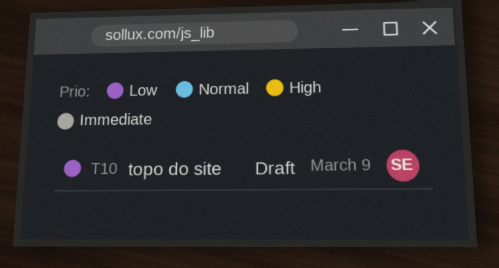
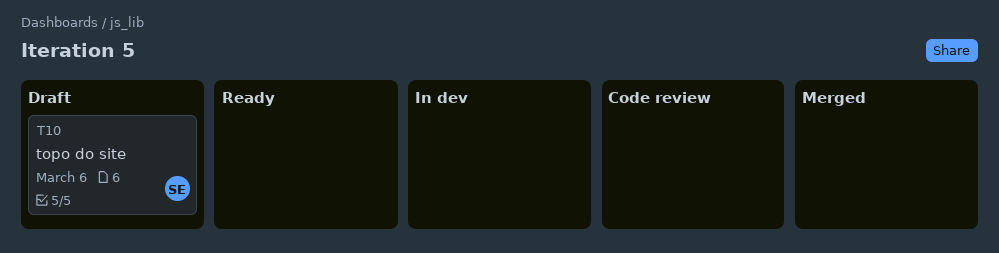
T10, due: Mar 9 -> Mar 6

